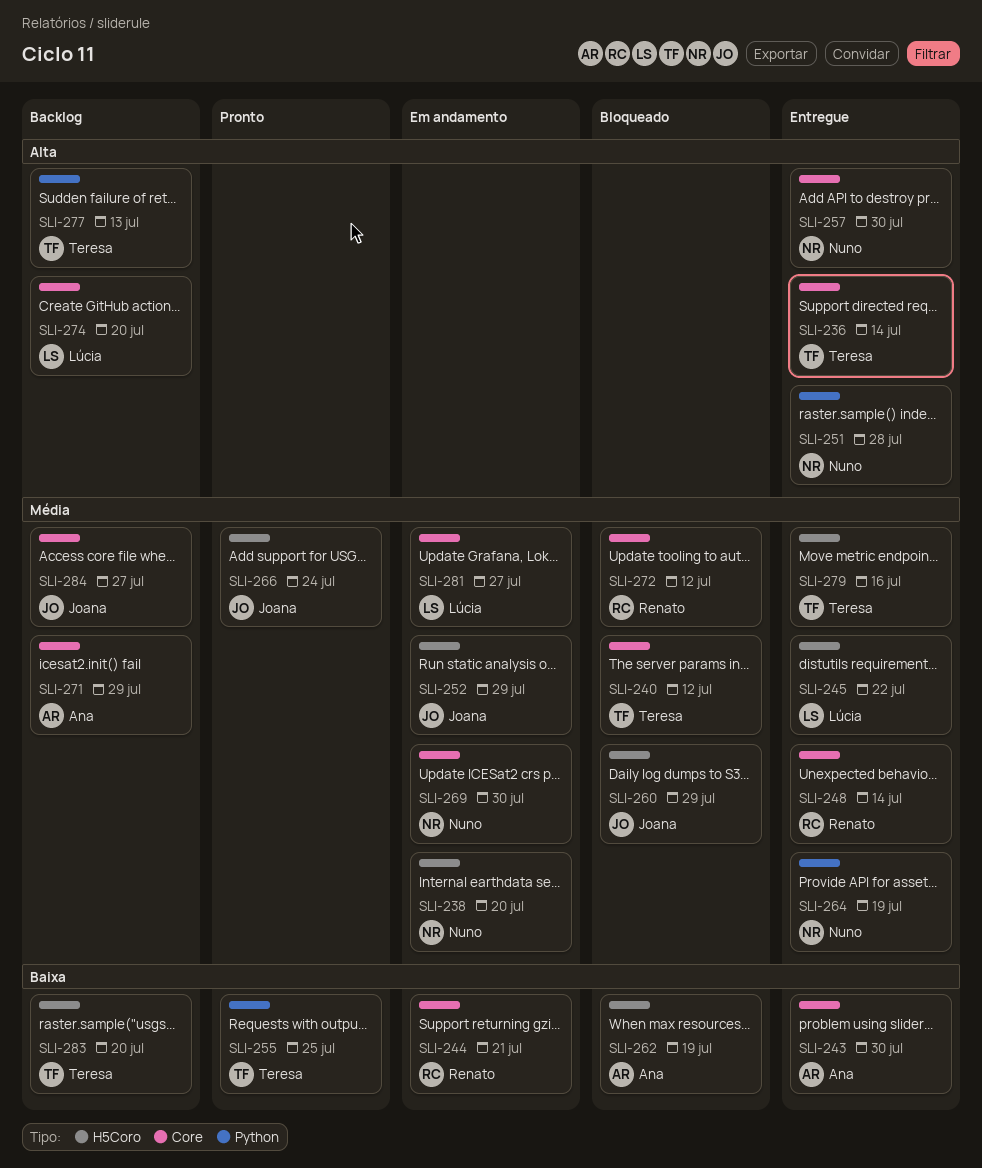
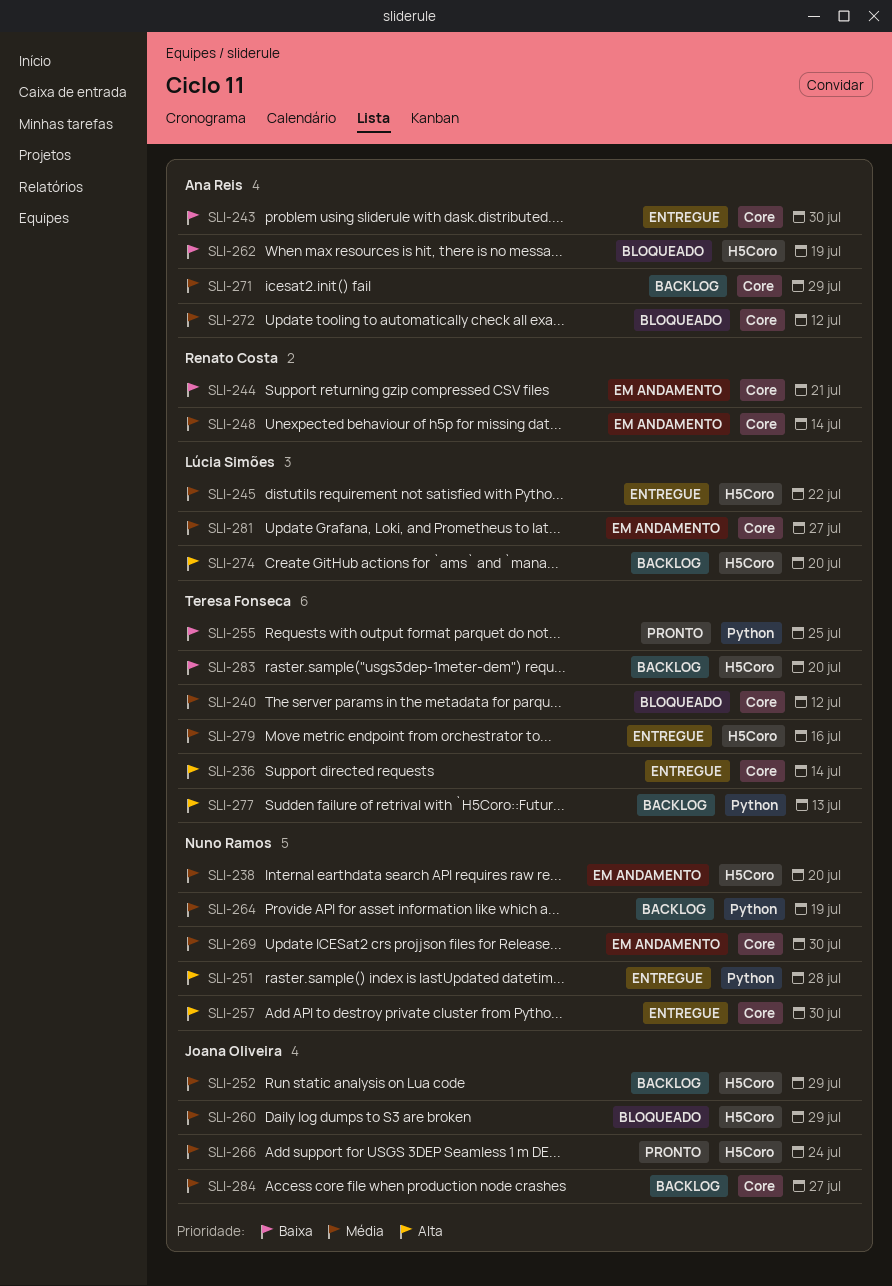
SLI-248, status: Entregue -> Em andamento
SLI-252, status: Em andamento -> Backlog
SLI-264, status: Entregue -> Backlog
SLI-272, owner: Renato Costa -> Ana Reis
SLI-274, label: Core -> H5Coro

